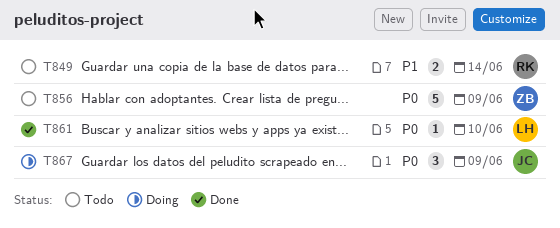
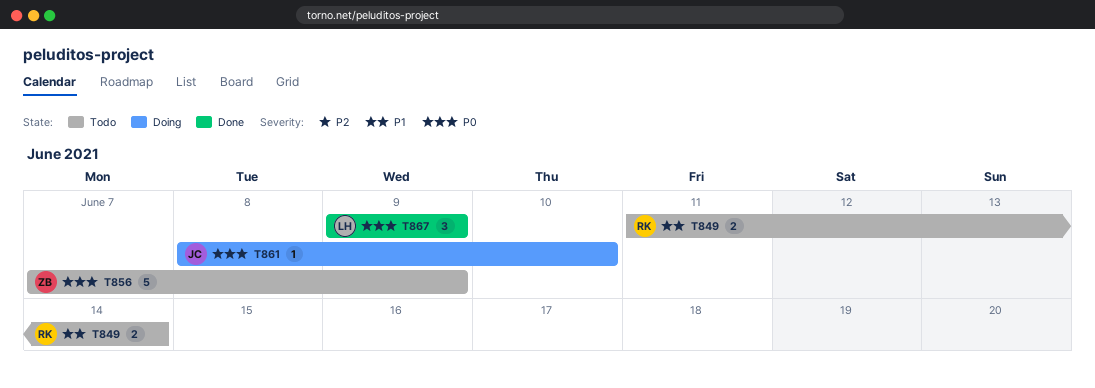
T861, status: Done -> Doing
T861, owner: LH -> JC
T867, status: Doing -> Done
T867, owner: JC -> LH

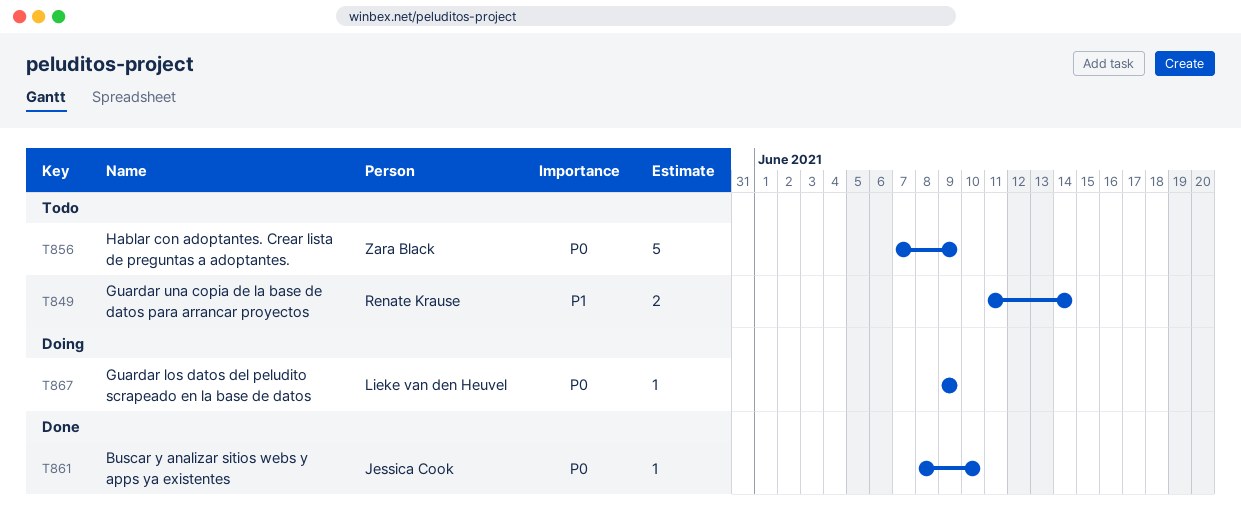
T861, status: Doing -> Done
T867, status: Done -> Doing
T867, estimate: 3 -> 1

